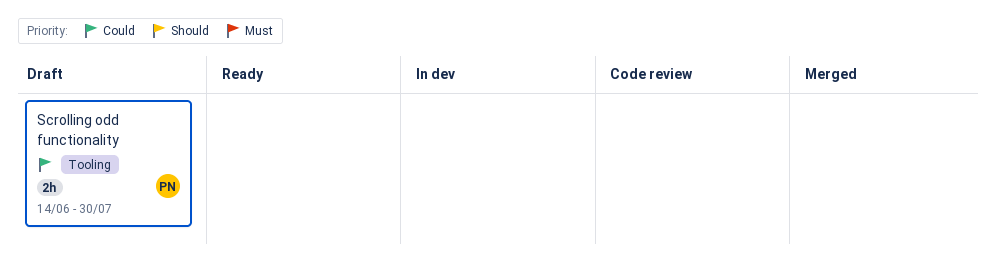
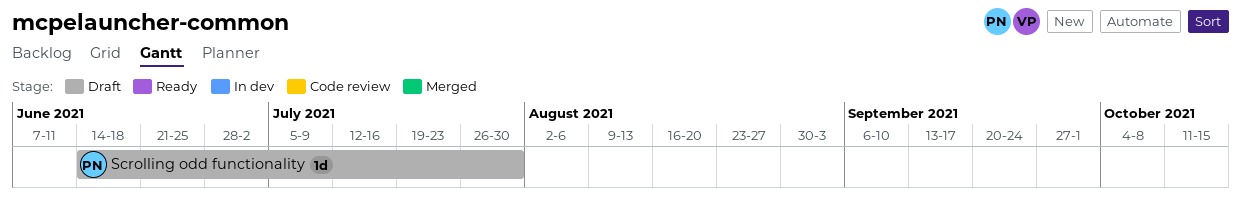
Scrolling odd functionality, estimate: 2h -> 1d

